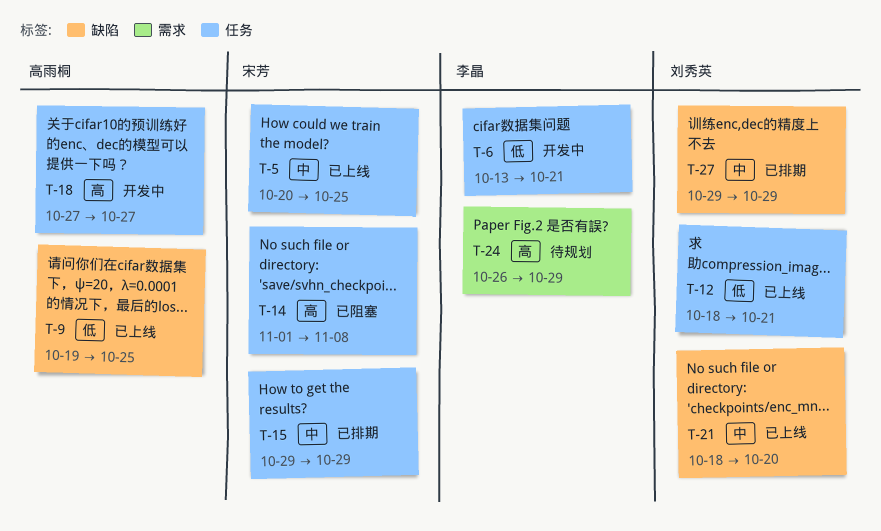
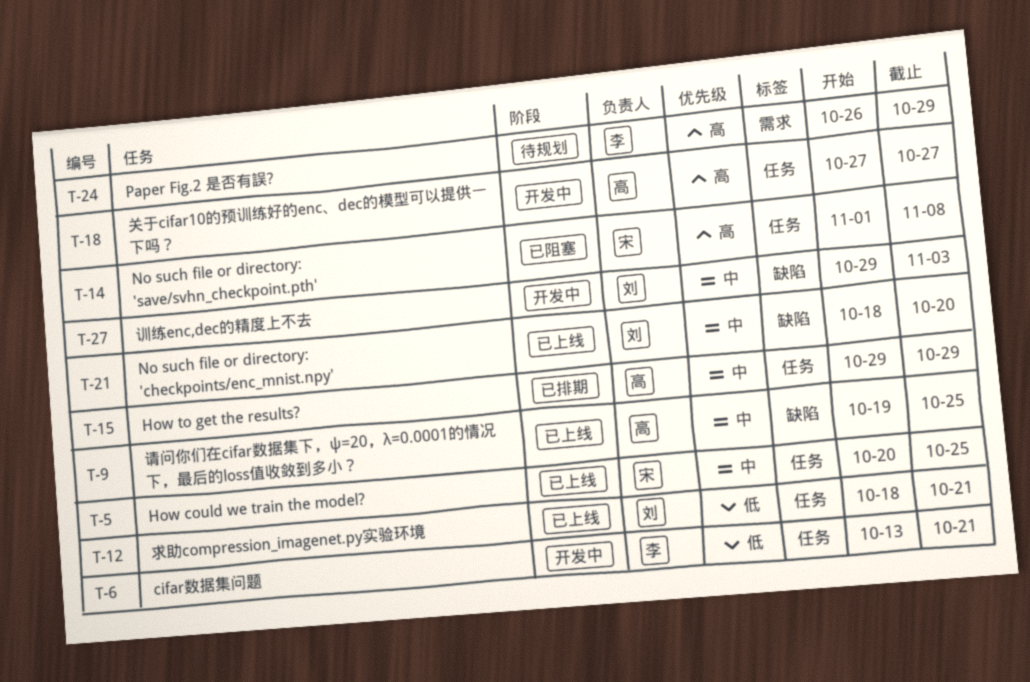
T-9, priority: 低 -> 中
T-15, owner: 宋芳 -> 高雨桐
T-27, status: 已排期 -> 开发中
T-27, due: Oct 29 -> Nov 3

